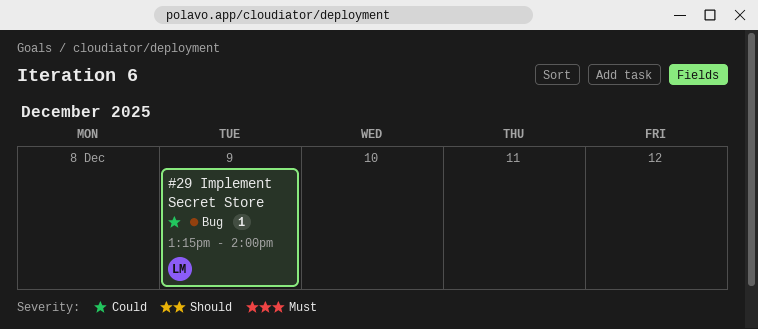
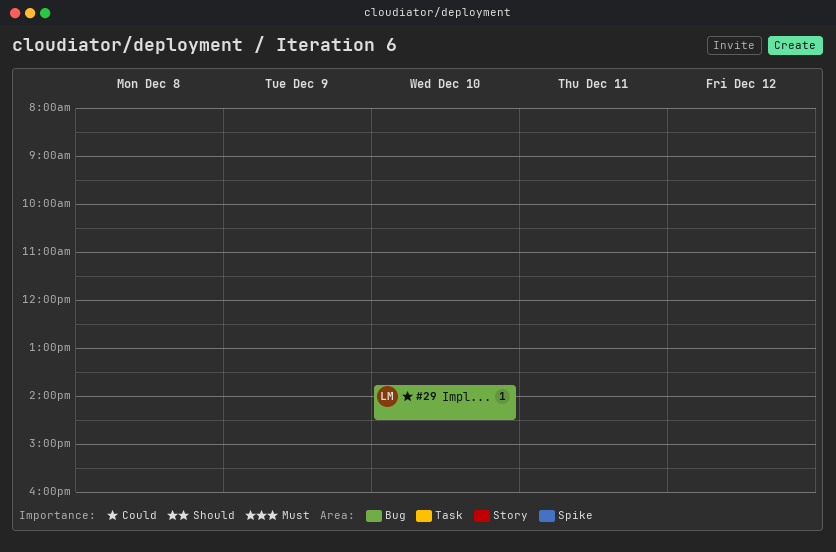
#29, day: Dec 9 -> Dec 10
#29, begins: 13:15 -> 13:45
#29, ends: 14:00 -> 14:30

